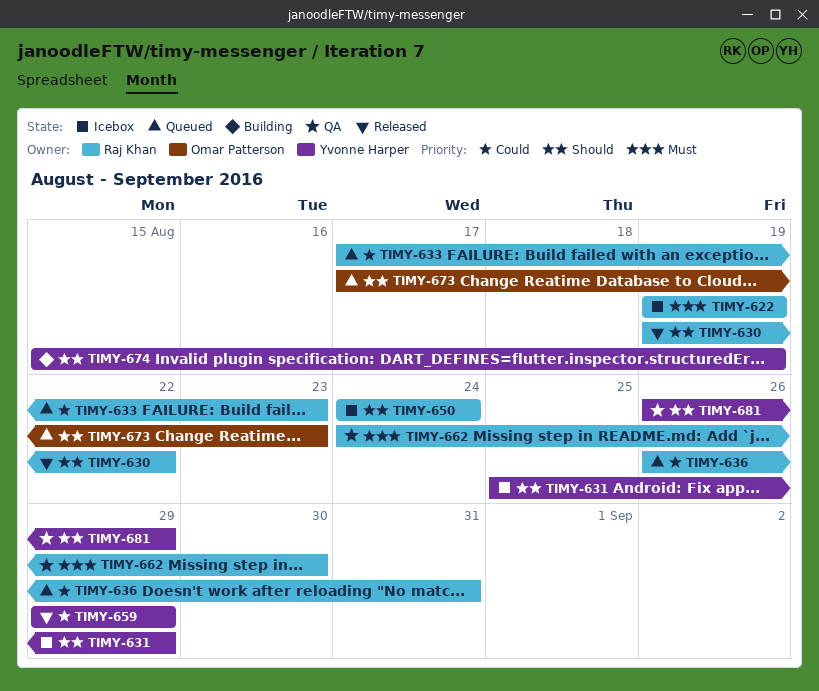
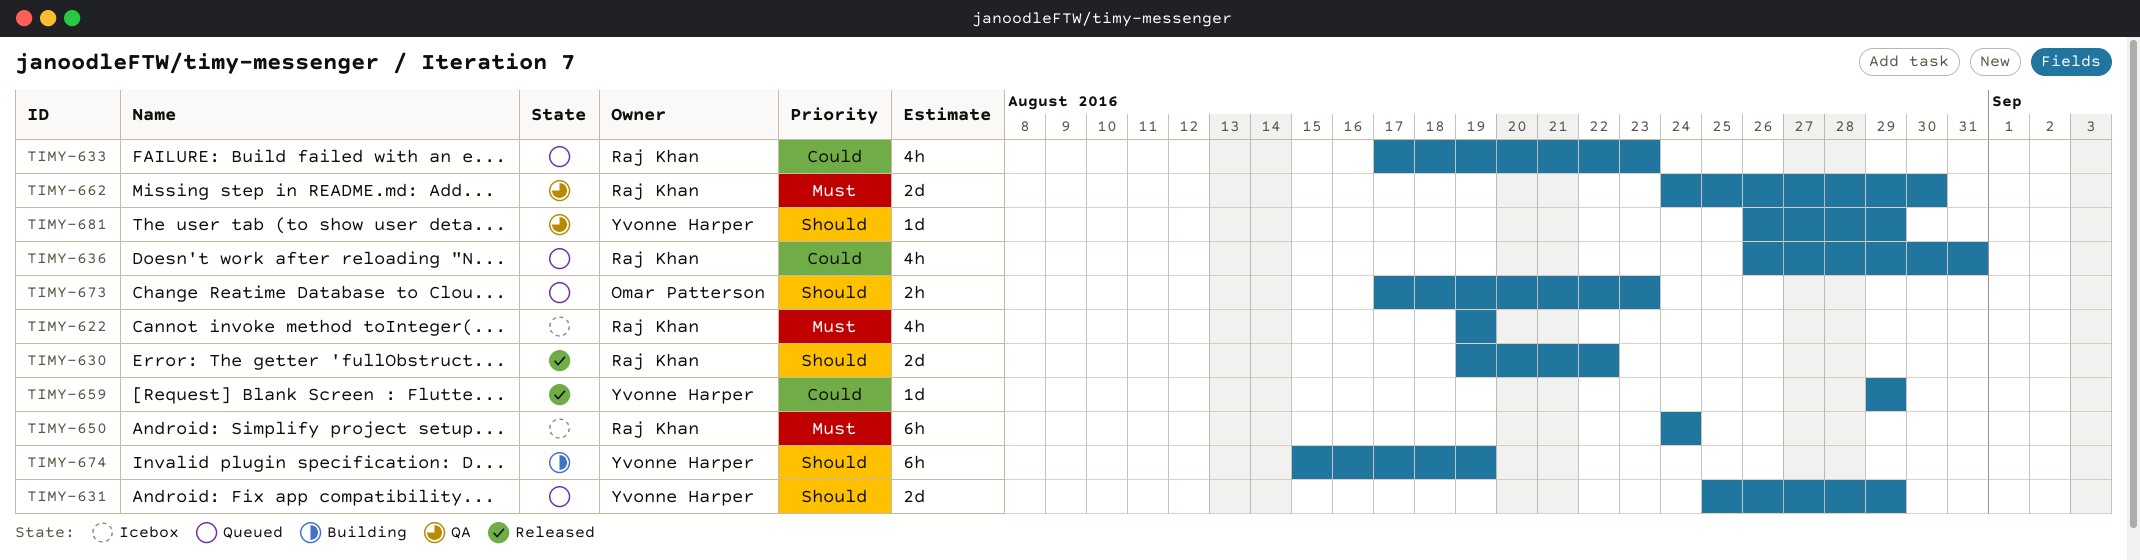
TIMY-631, status: Icebox -> Queued
TIMY-650, priority: Should -> Must

